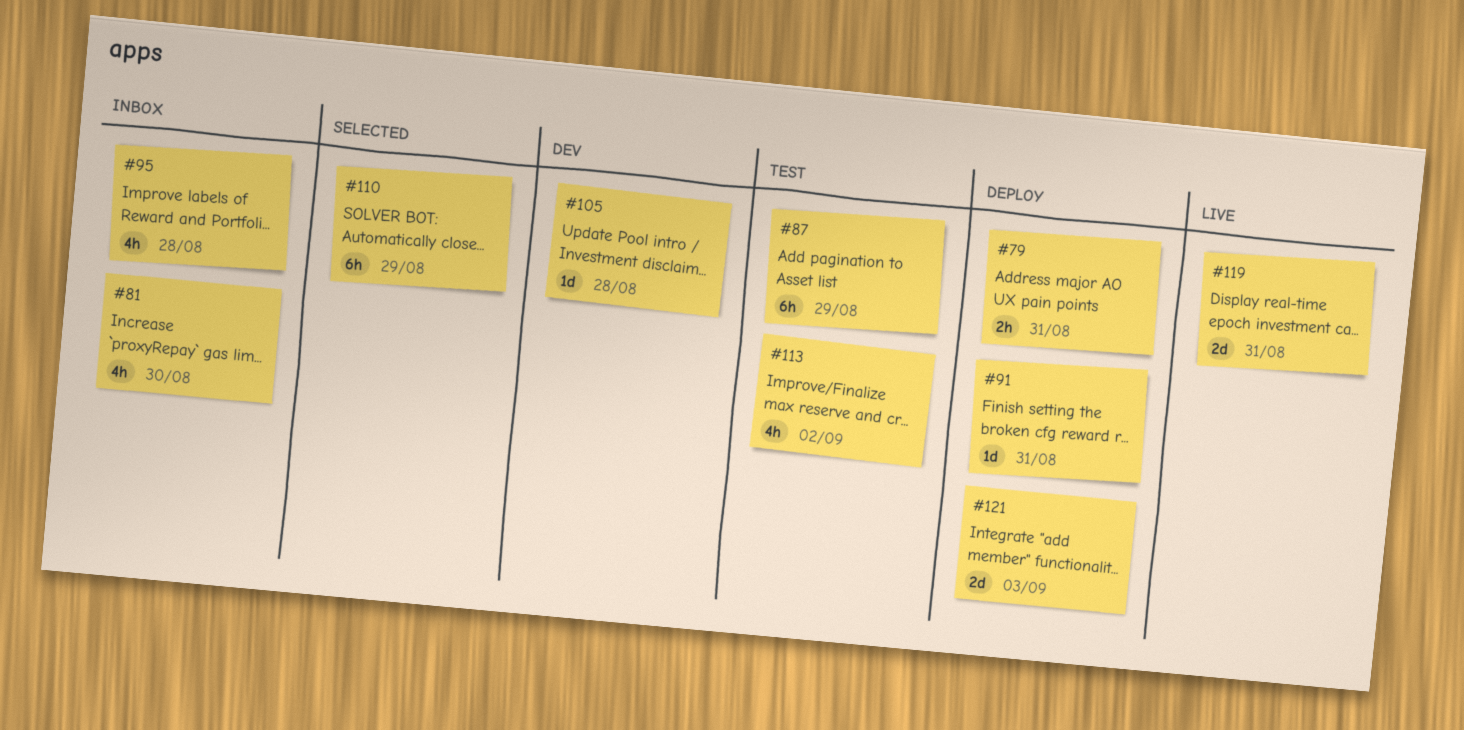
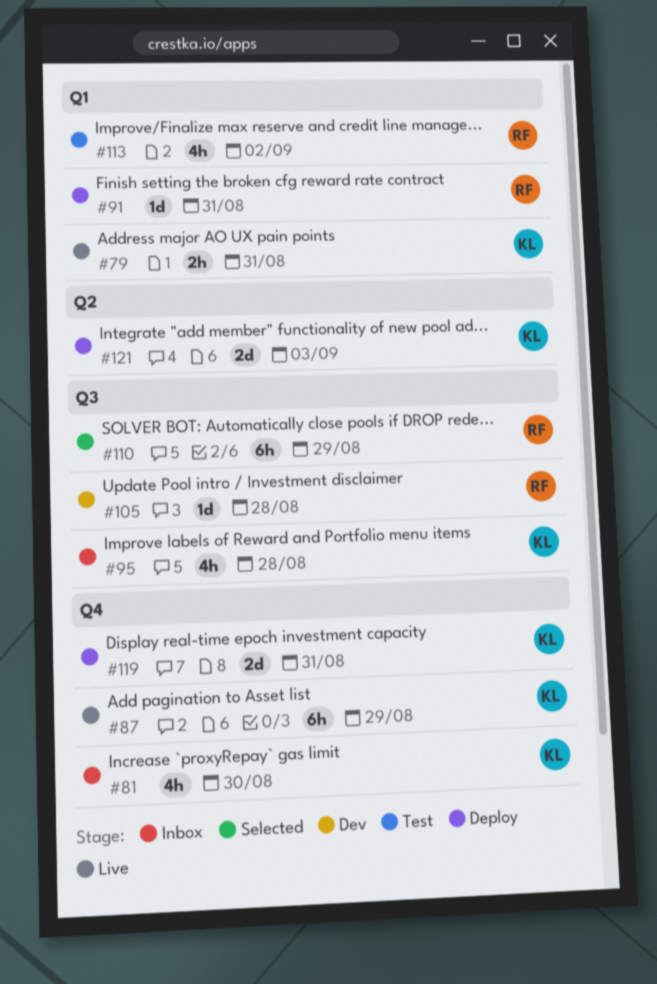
#79, status: Deploy -> Live
#87, status: Test -> Live
#119, status: Live -> Deploy

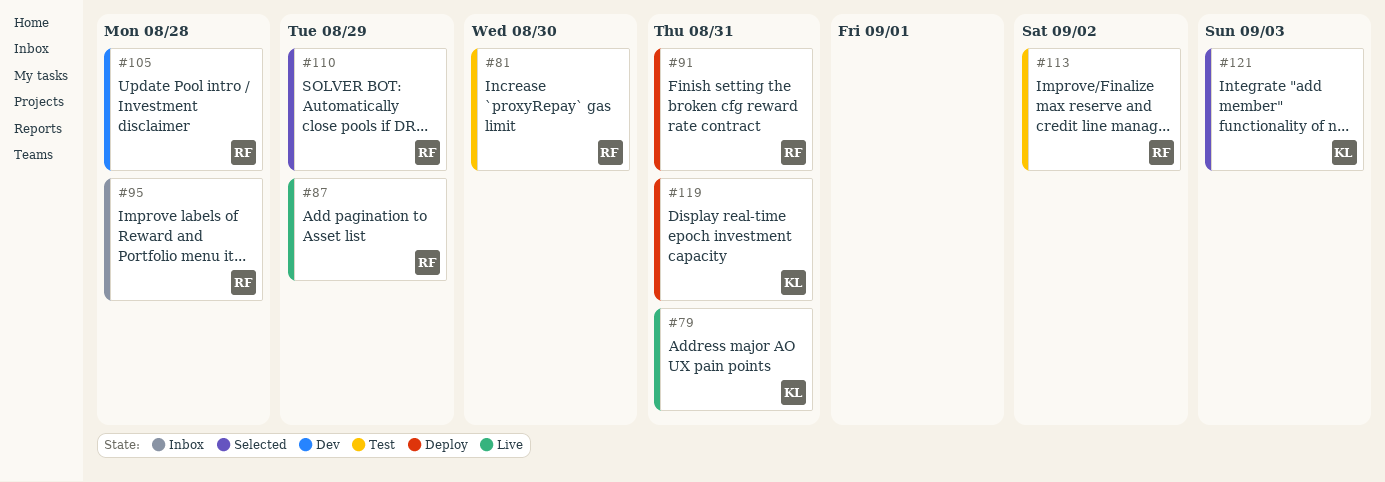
#81, status: Inbox -> Test
#81, owner: KL -> RF
#87, owner: KL -> RF
#95, owner: KL -> RF
#121, status: Deploy -> Selected

